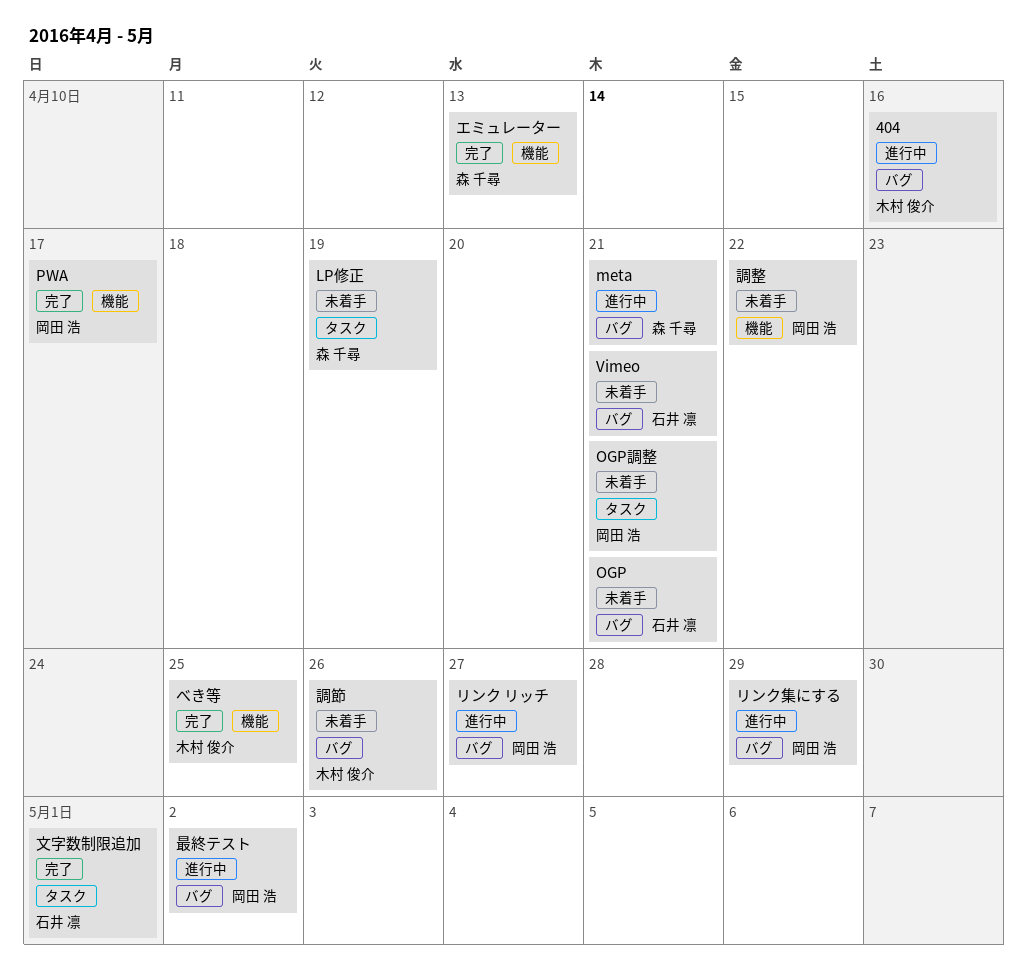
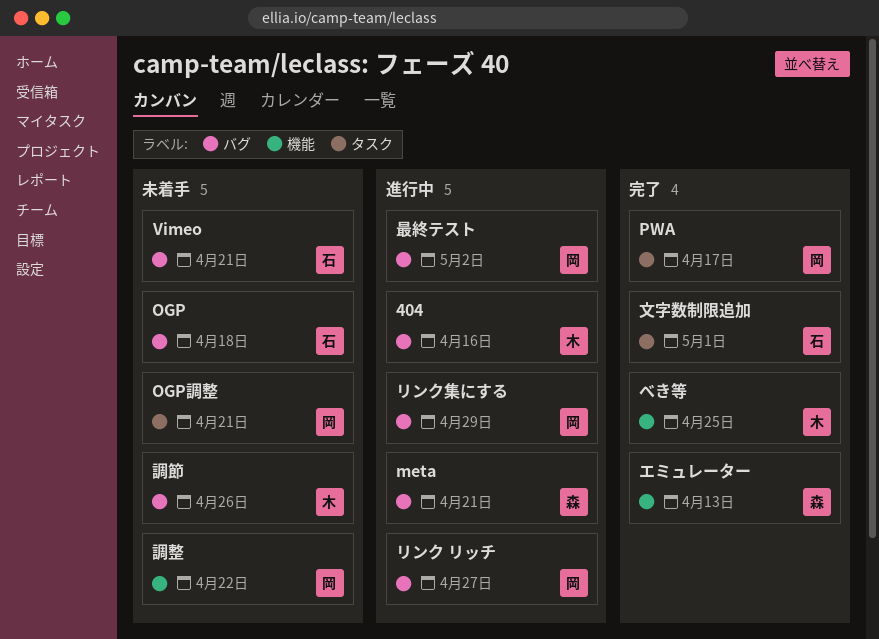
LP修正: present -> none
OGP, due: Apr 21 -> Apr 18
PWA, label: 機能 -> タスク

